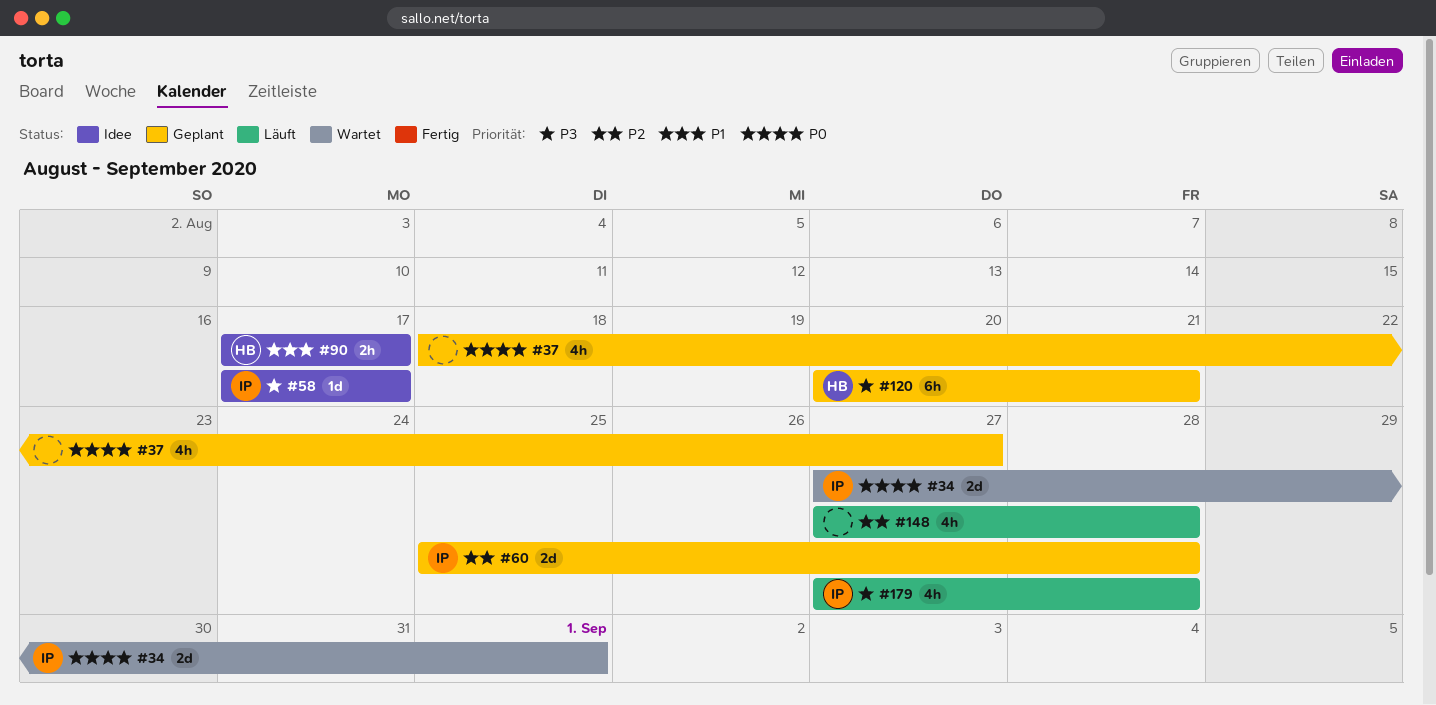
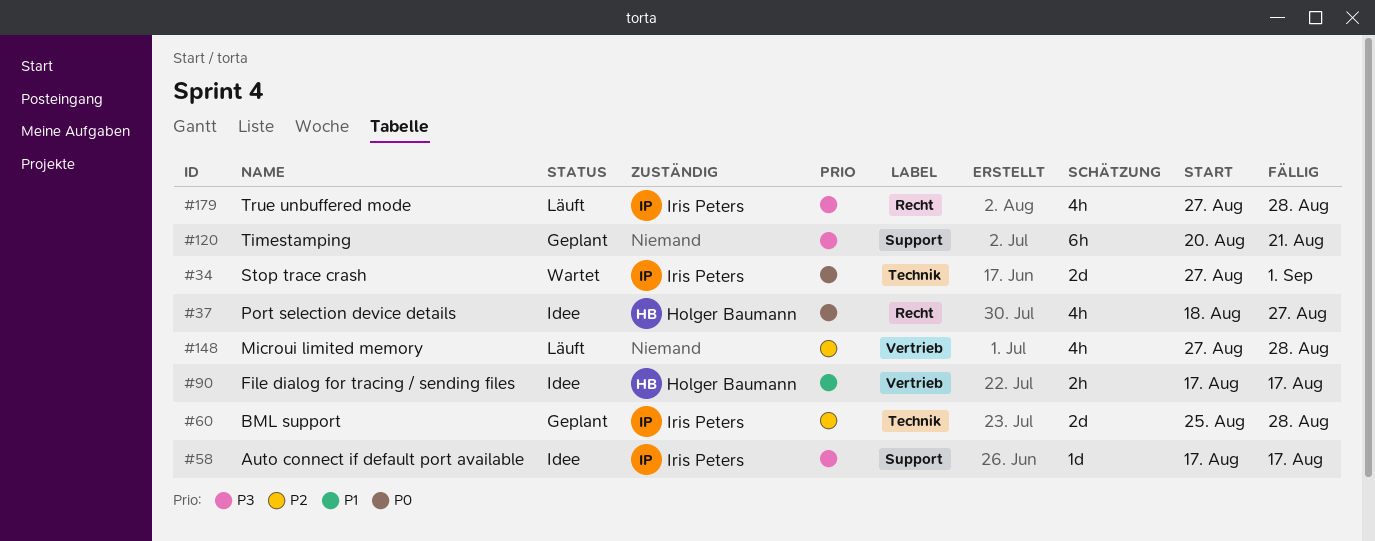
#37, status: Geplant -> Idee
#37, owner: none -> Holger Baumann
#120, owner: Holger Baumann -> none

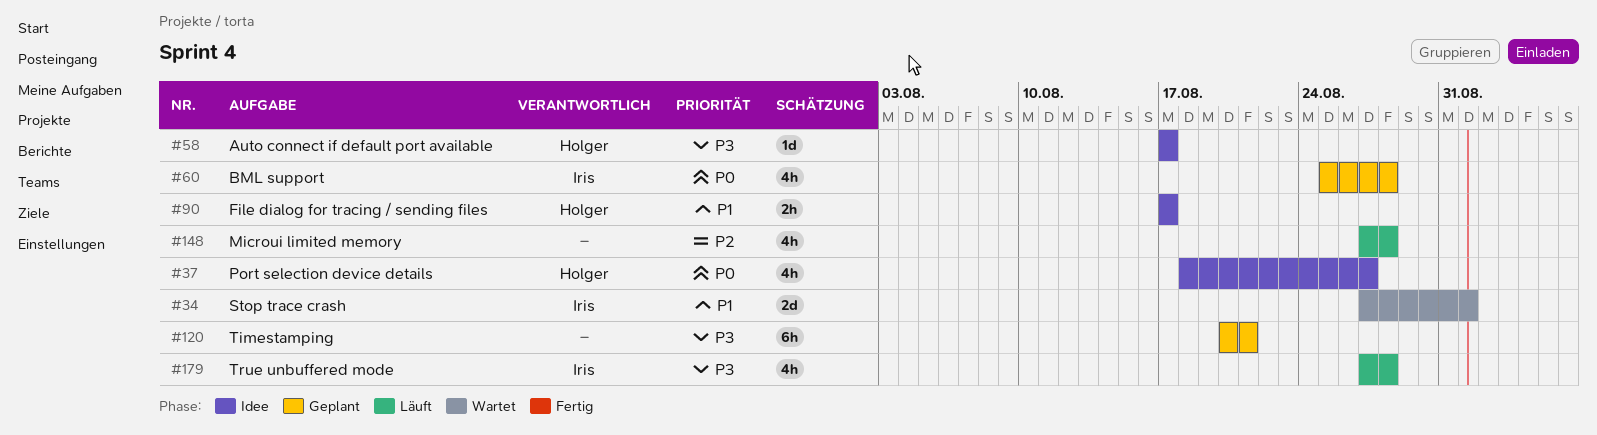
#34, priority: P0 -> P1
#58, owner: Iris Peters -> Holger Baumann
#60, priority: P2 -> P0
#60, estimate: 2d -> 4h

